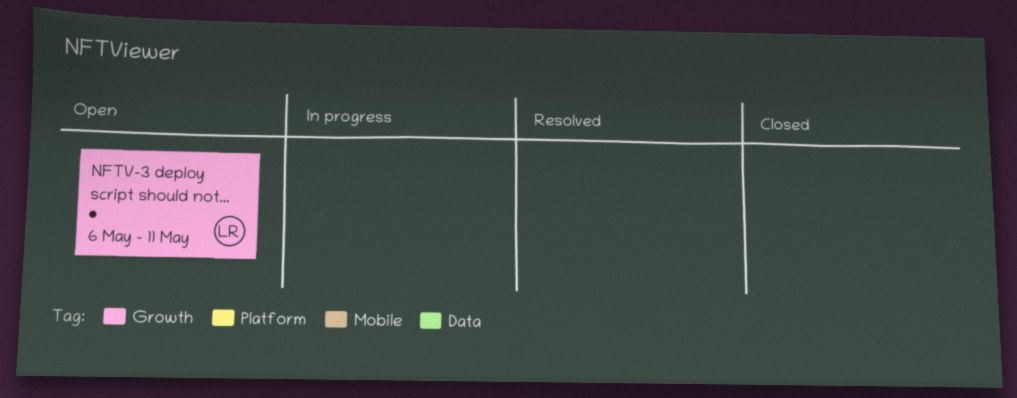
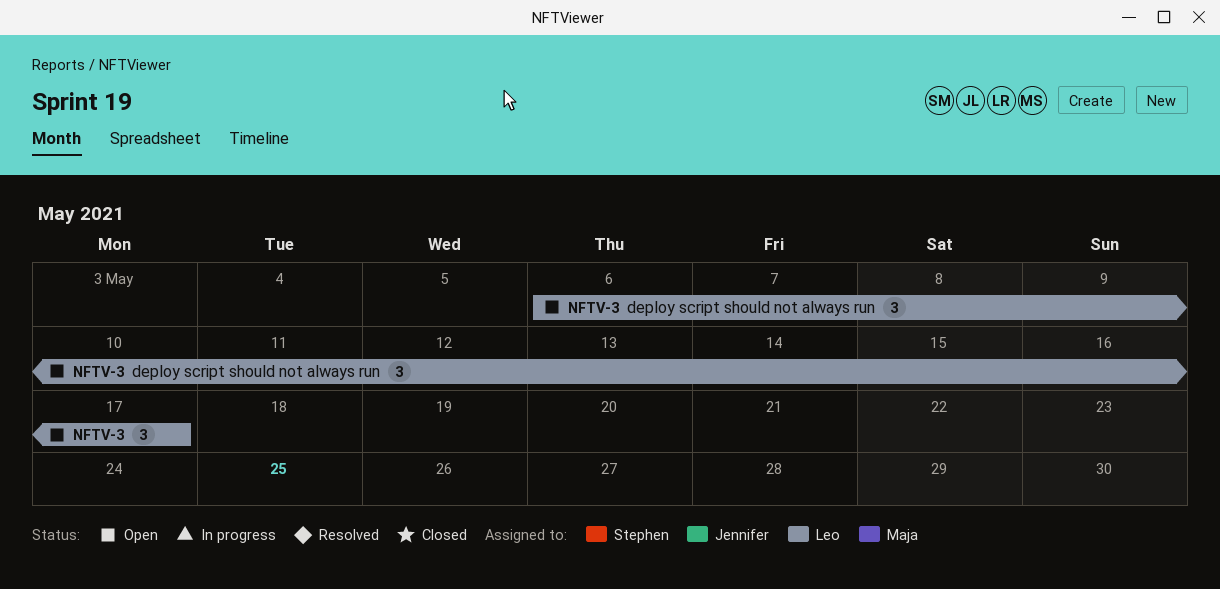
NFTV-3, estimate: 1 -> 3
NFTV-3, due: May 11 -> May 17

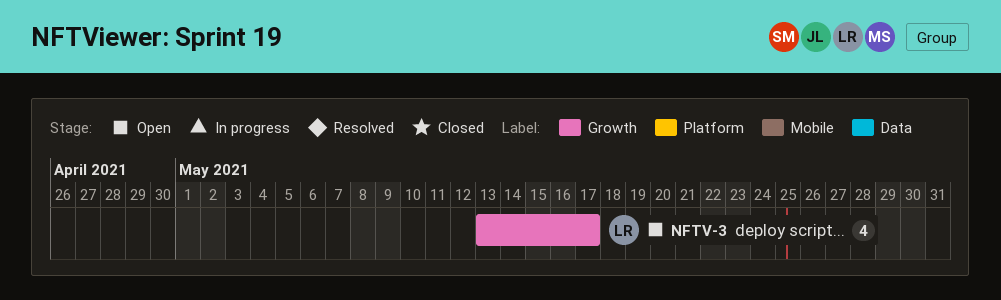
NFTV-3, estimate: 3 -> 4
NFTV-3, start: May 6 -> May 13

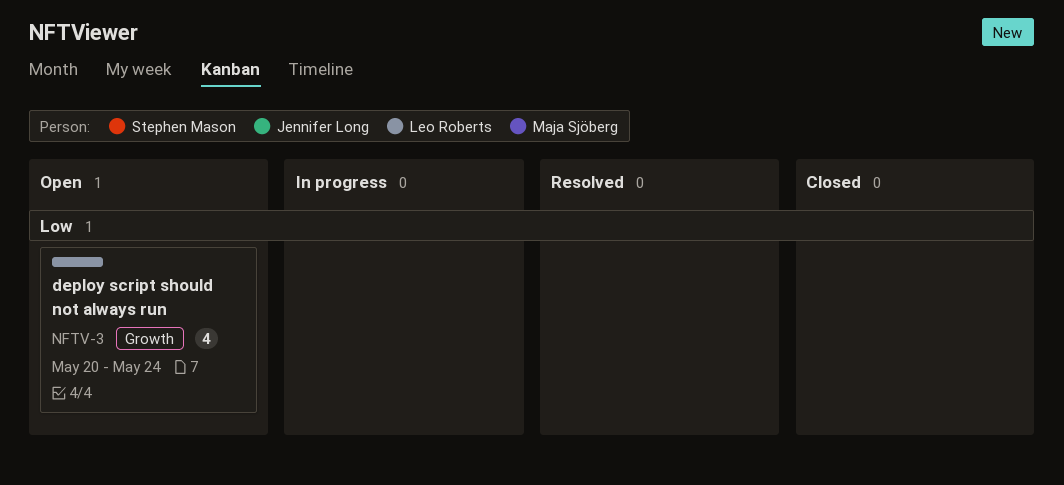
NFTV-3, start: May 13 -> May 20
NFTV-3, due: May 17 -> May 24

